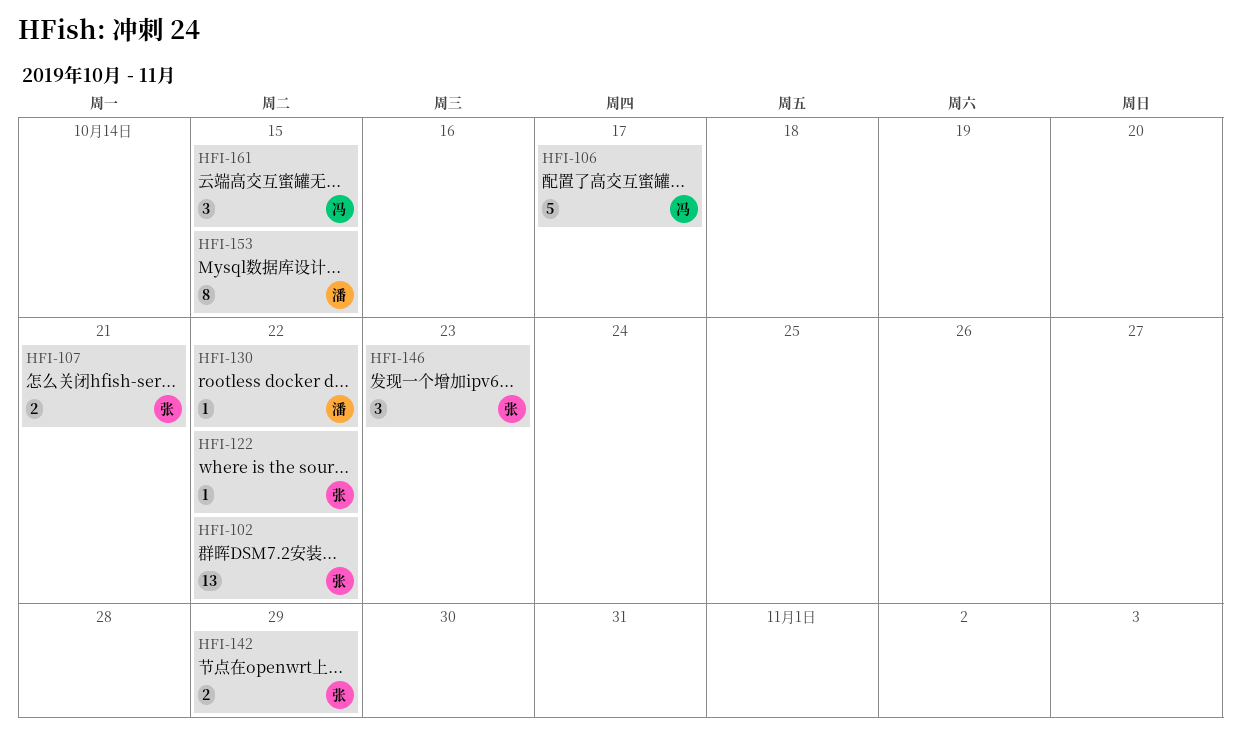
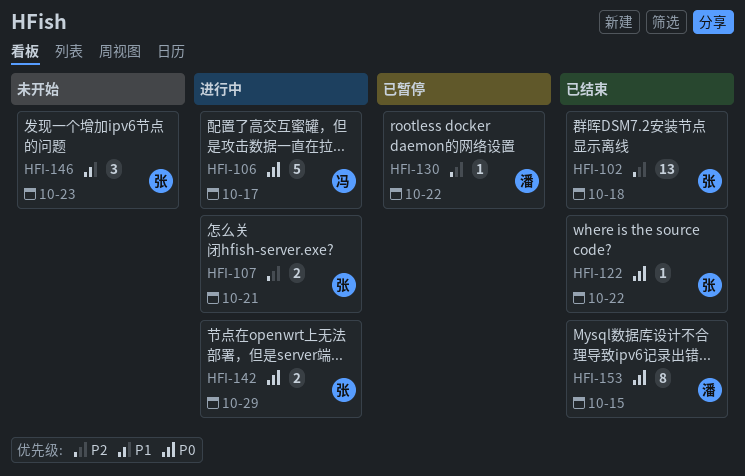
HFI-102, due: Oct 22 -> Oct 18
HFI-161: present -> none

